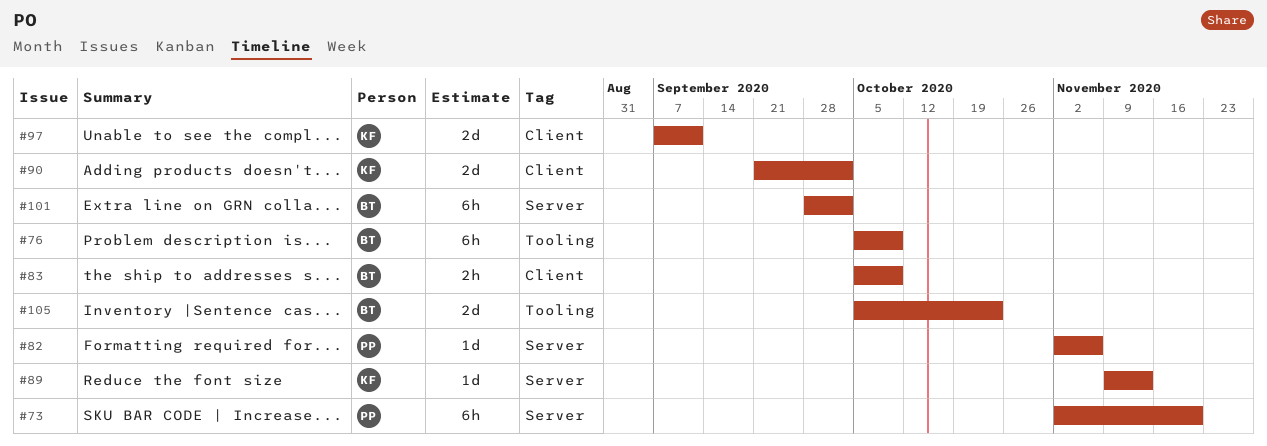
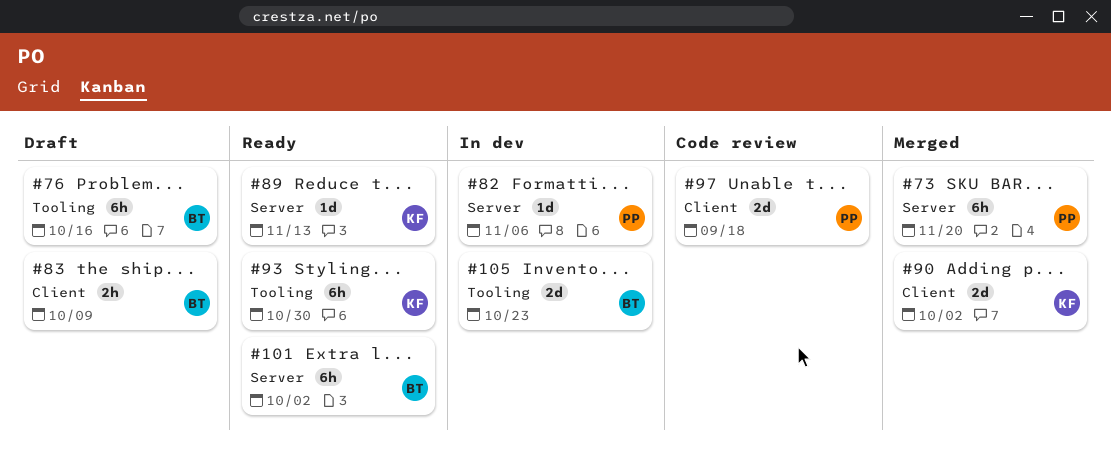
#76, due: Oct 9 -> Oct 16
#93: none -> present
#97, owner: KF -> PP
#97, due: Sep 11 -> Sep 18

